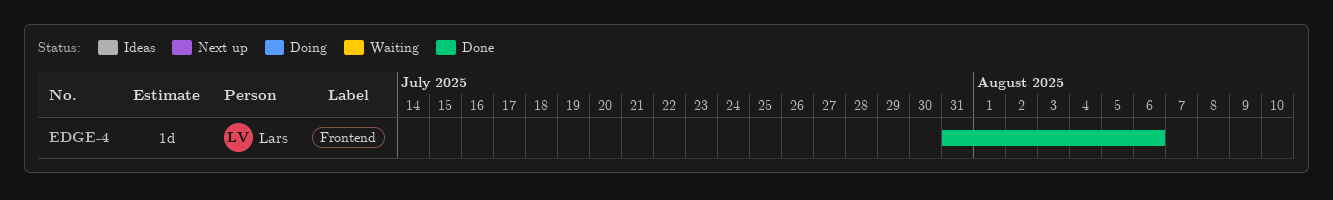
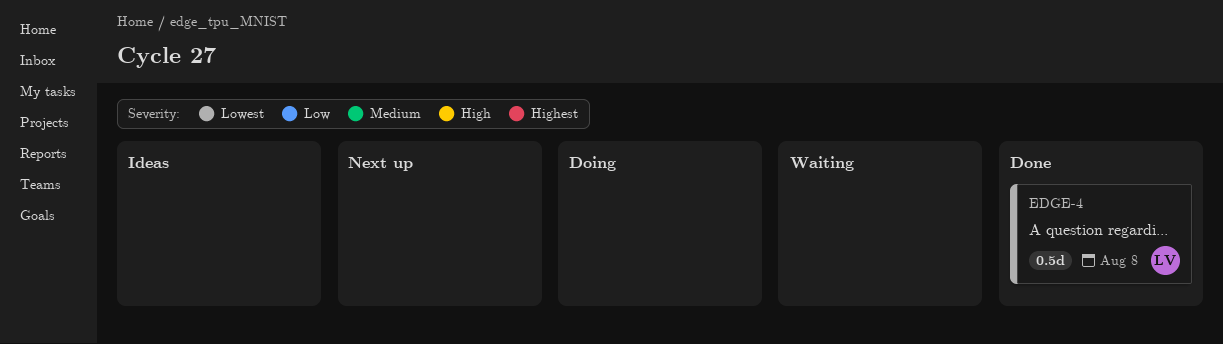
EDGE-4, estimate: 1d -> 0.5d
EDGE-4, due: Aug 6 -> Aug 8

